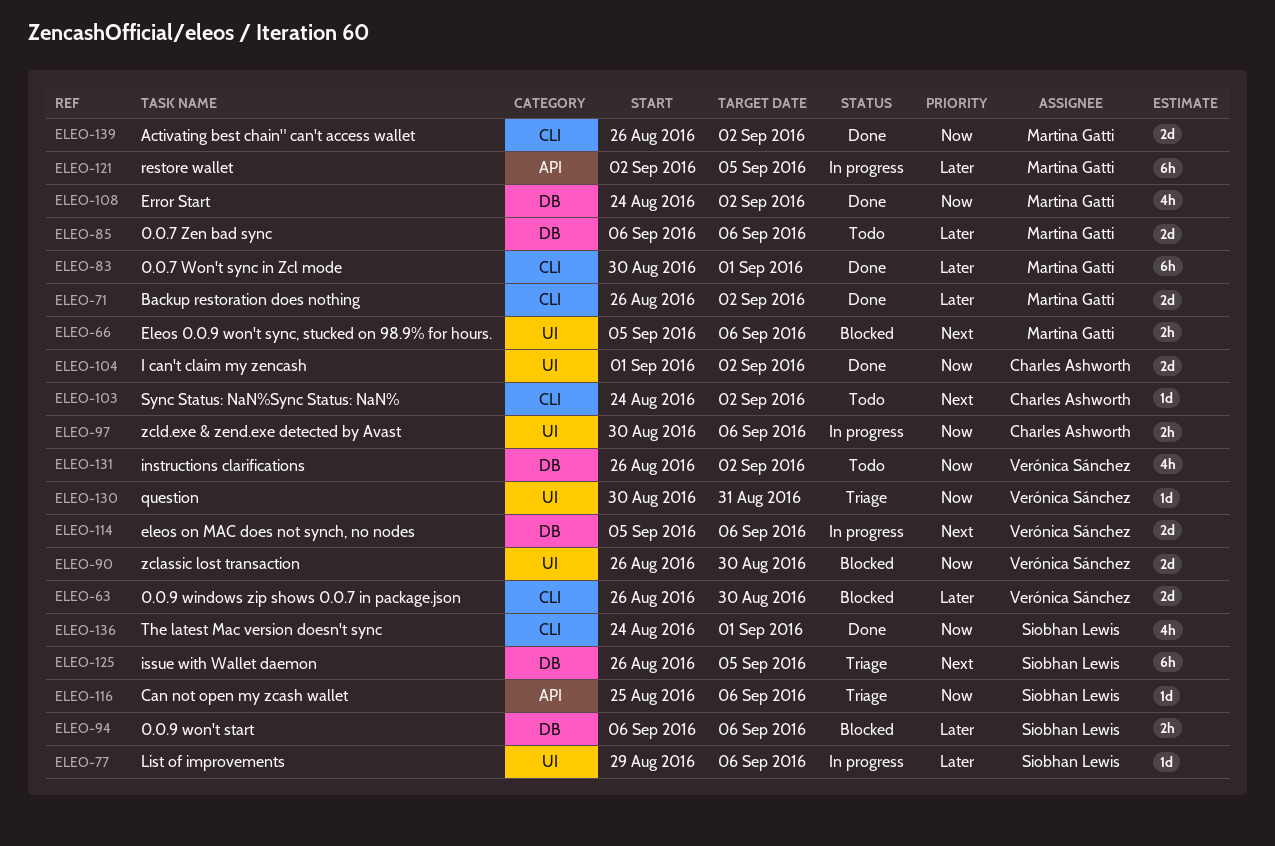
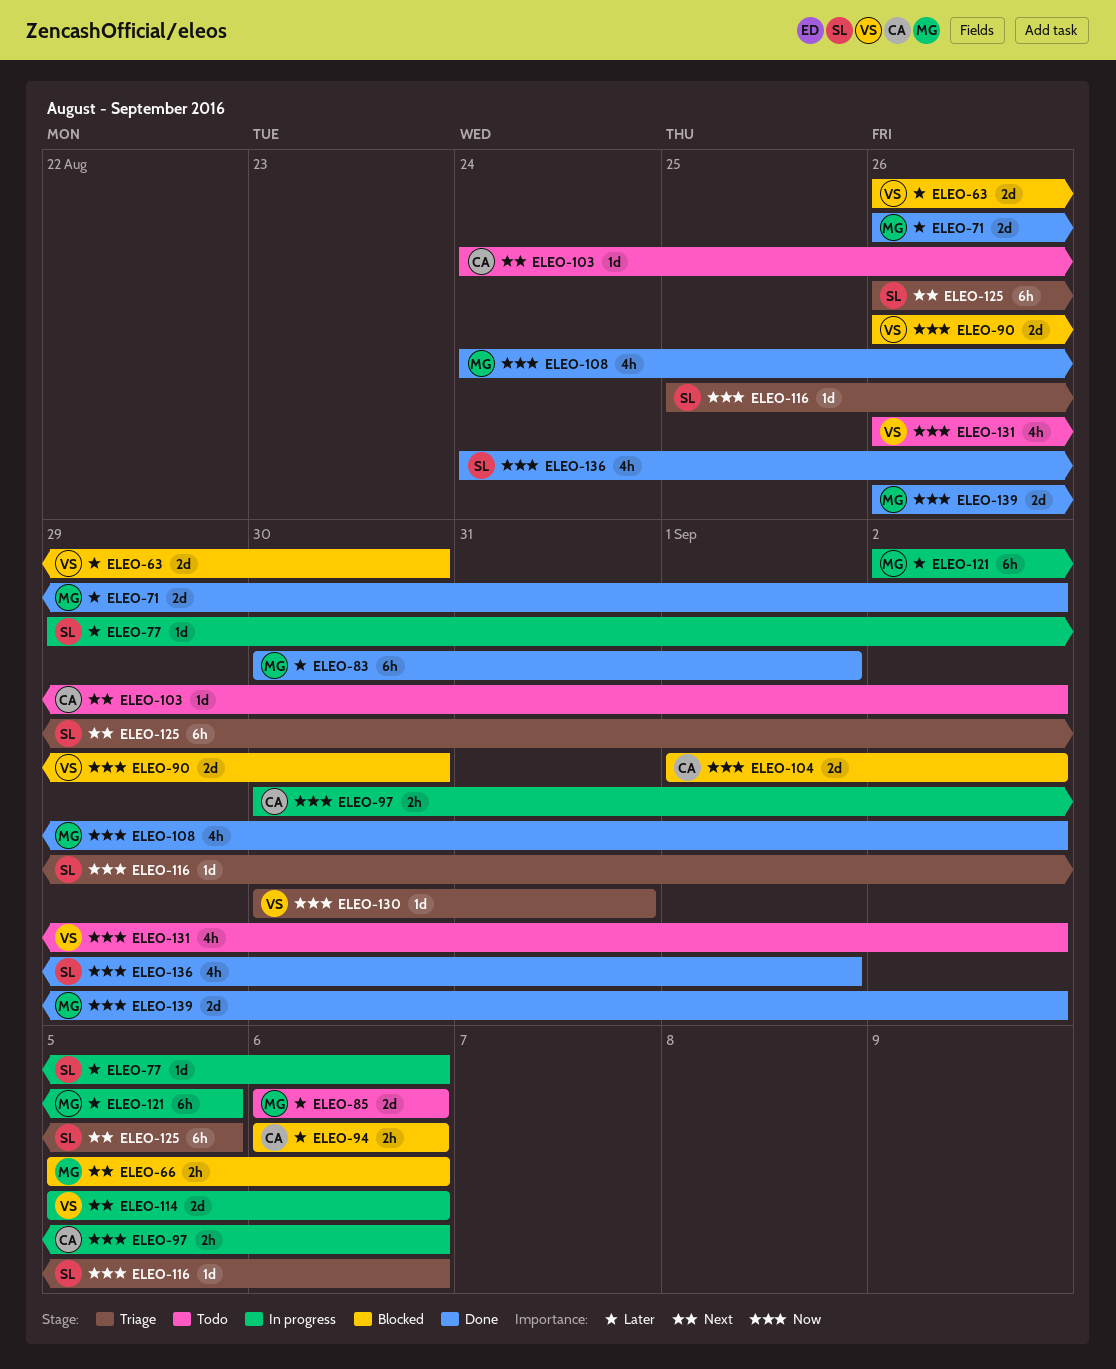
ELEO-94, owner: Siobhan Lewis -> Charles Ashworth
ELEO-104, status: Done -> Blocked

